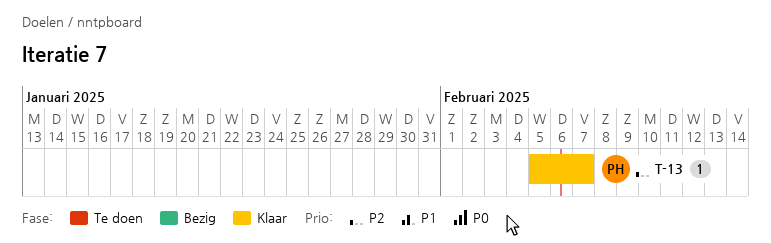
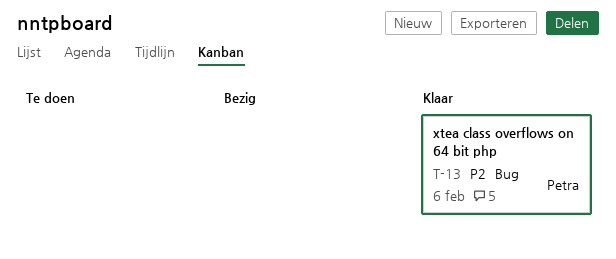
T-13, due: Feb 7 -> Feb 6

